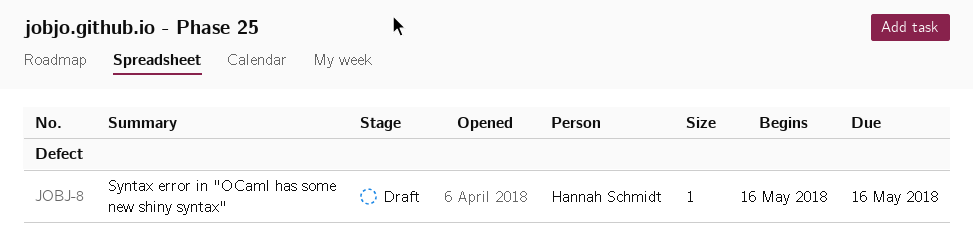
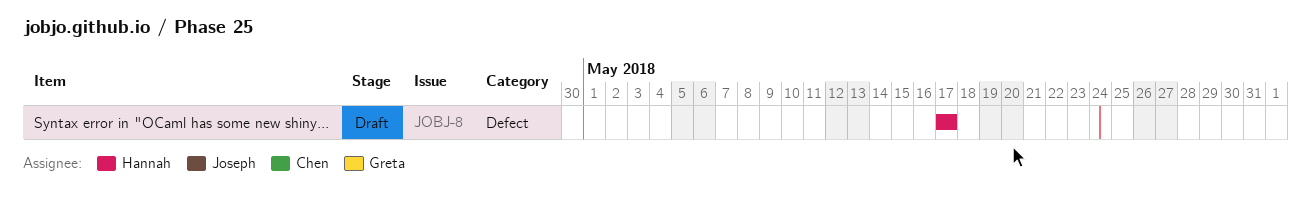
JOBJ-8, start: May 16 -> May 17
JOBJ-8, due: May 16 -> May 17

